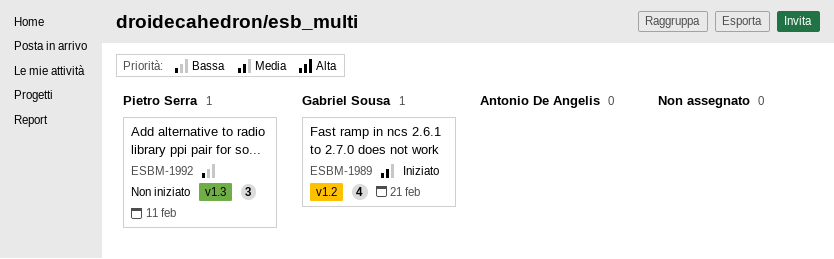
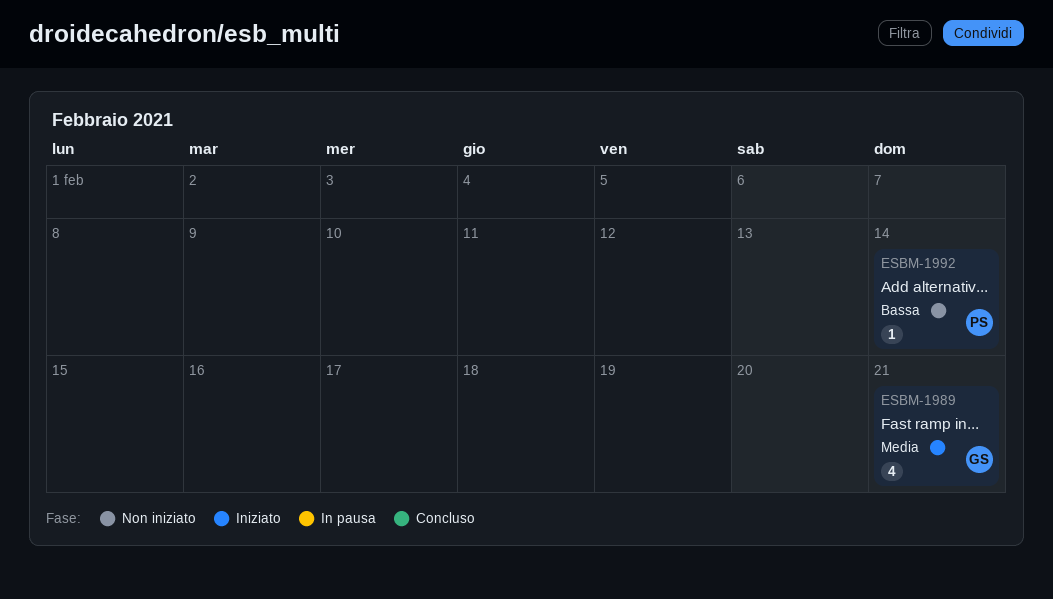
ESBM-1992, estimate: 3 -> 1
ESBM-1992, due: Feb 11 -> Feb 14

